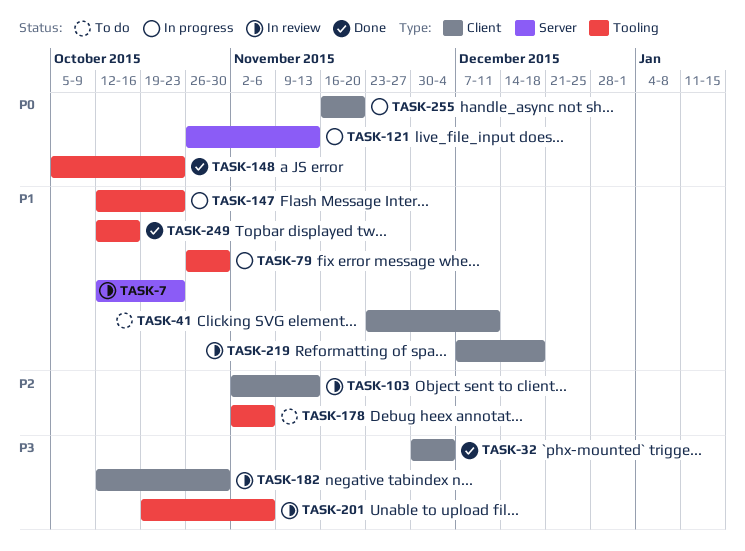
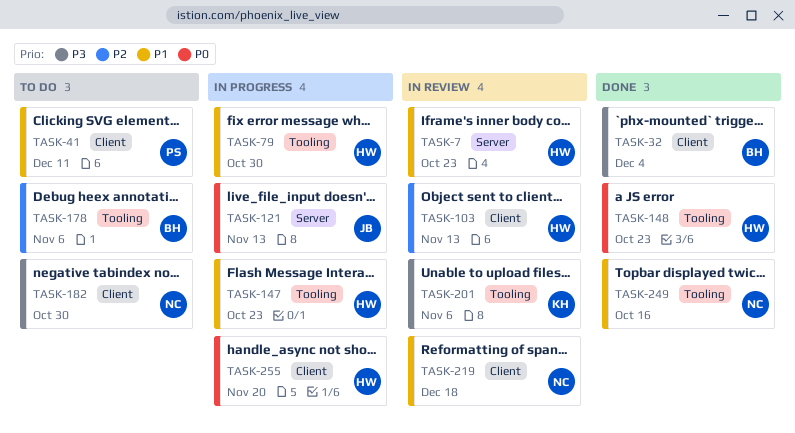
TASK-182, status: In review -> To do

